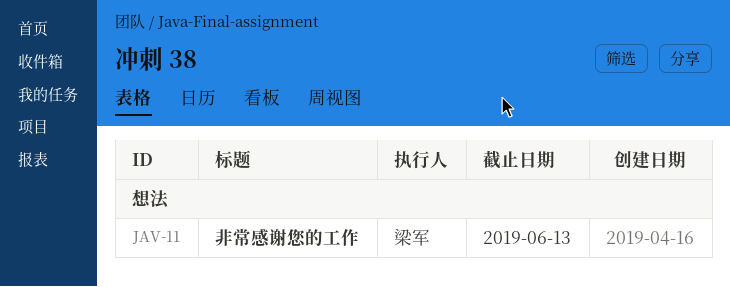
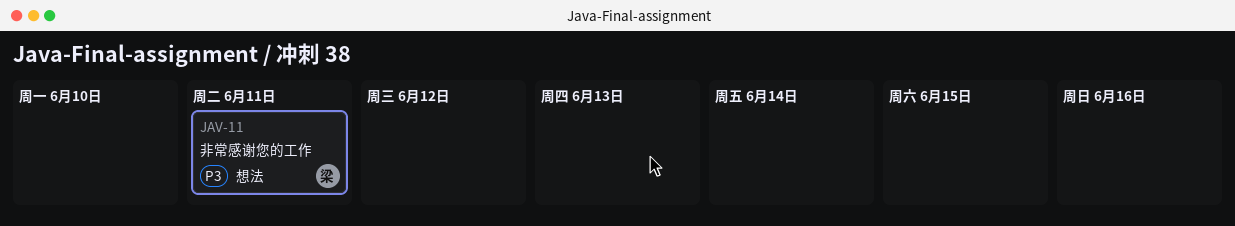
JAV-11, due: Jun 13 -> Jun 11

